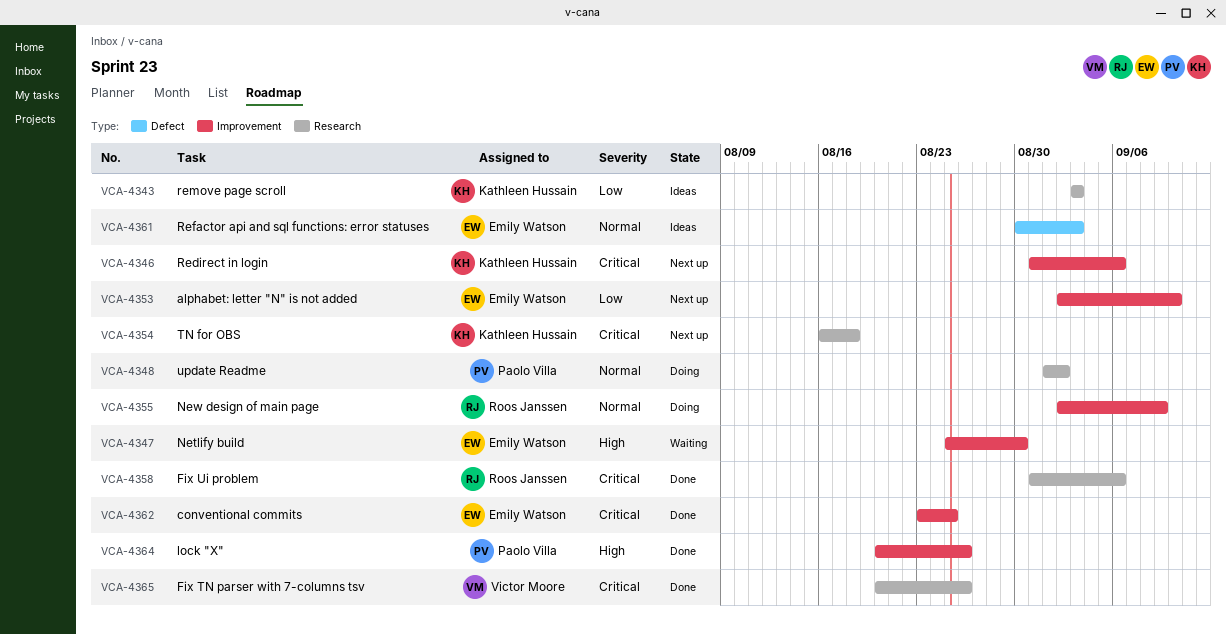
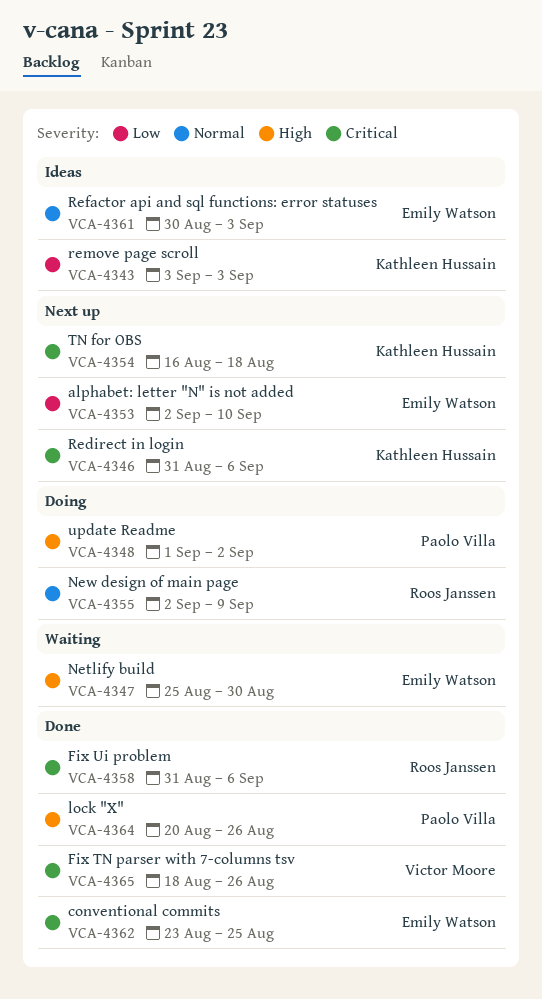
VCA-4348, priority: Normal -> High
VCA-4365, start: Aug 20 -> Aug 18

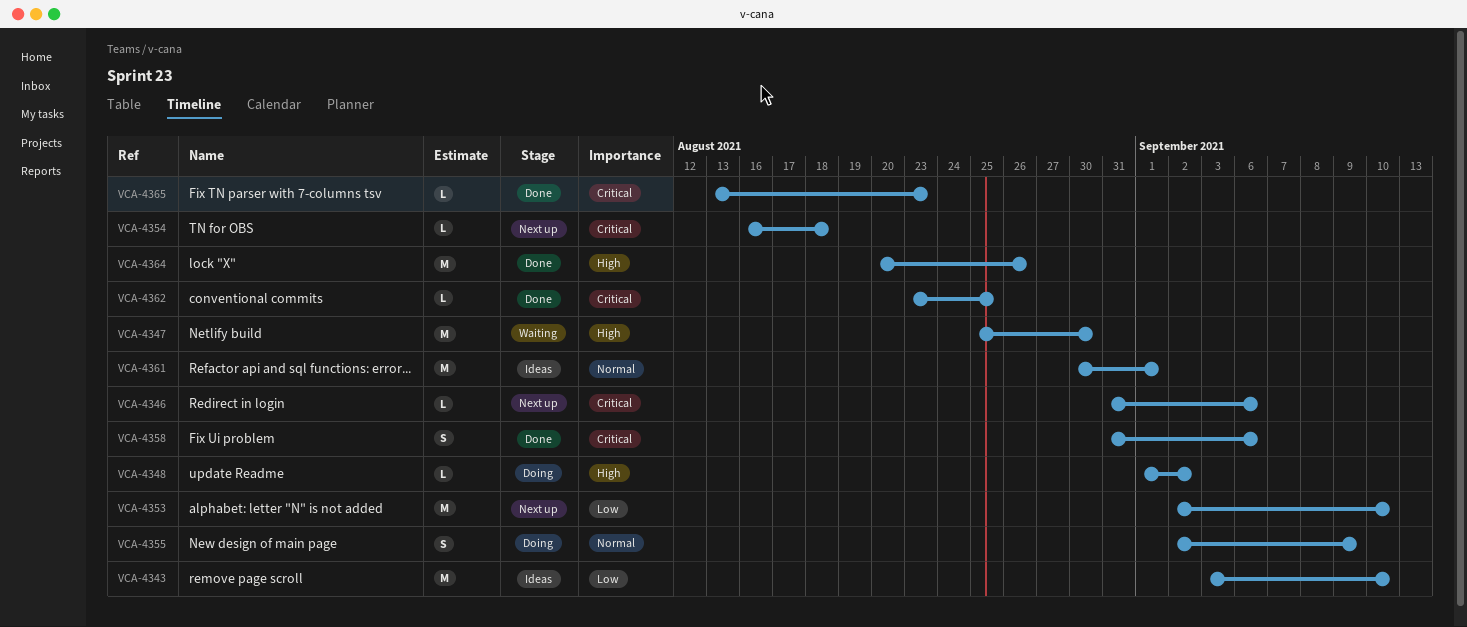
VCA-4343, due: Sep 3 -> Sep 10
VCA-4361, due: Sep 3 -> Sep 1
VCA-4365, start: Aug 18 -> Aug 13
VCA-4365, due: Aug 26 -> Aug 23

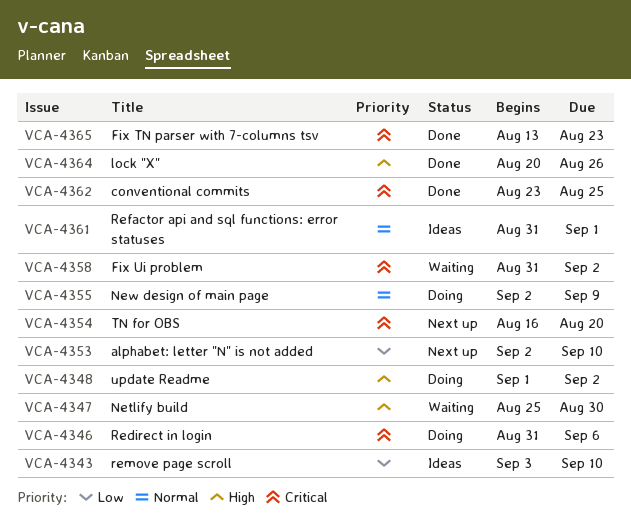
VCA-4346, status: Next up -> Doing
VCA-4354, due: Aug 18 -> Aug 20
VCA-4358, status: Done -> Waiting
VCA-4358, due: Sep 6 -> Sep 2
VCA-4361, start: Aug 30 -> Aug 31

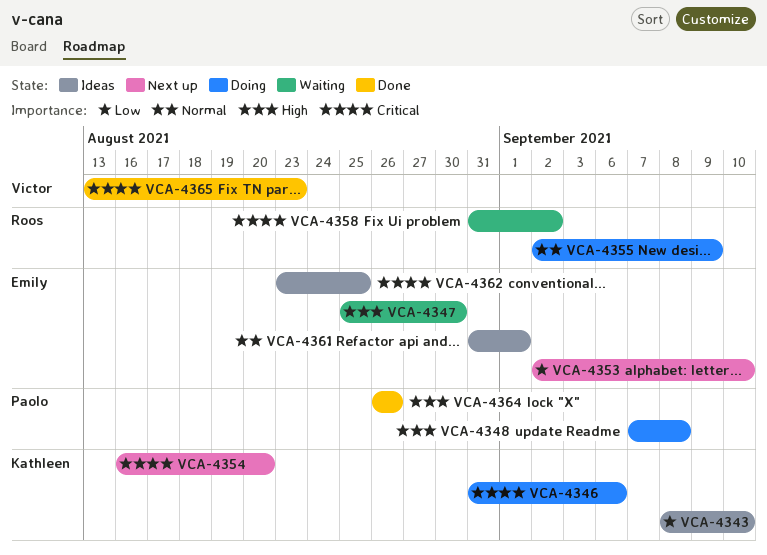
VCA-4343, start: Sep 3 -> Sep 8
VCA-4348, start: Sep 1 -> Sep 7
VCA-4348, due: Sep 2 -> Sep 8
VCA-4362, status: Done -> Ideas
VCA-4364, start: Aug 20 -> Aug 26

